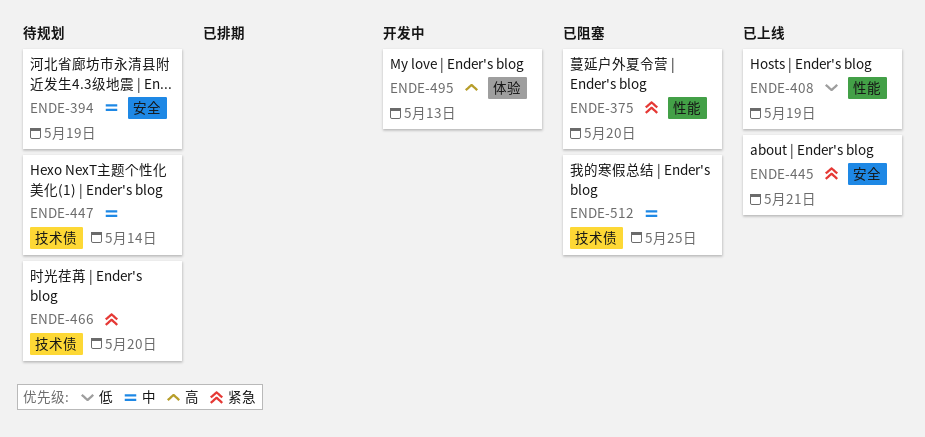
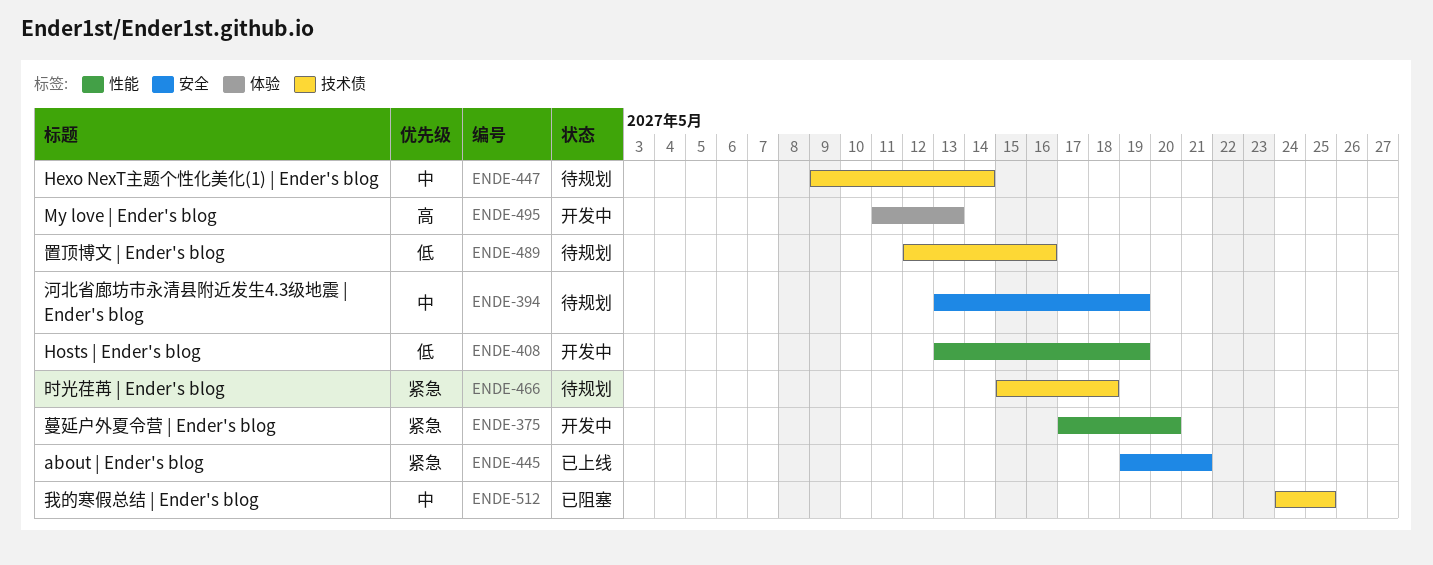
ENDE-375, status: 已阻塞 -> 开发中
ENDE-408, status: 已上线 -> 开发中
ENDE-466, due: May 20 -> May 18
ENDE-489: none -> present

